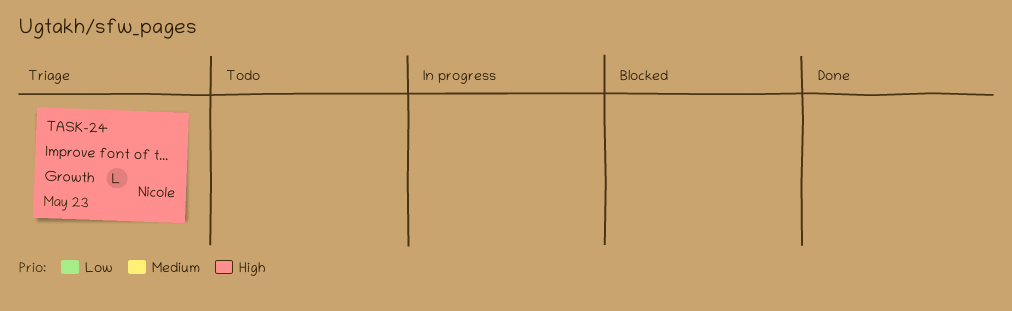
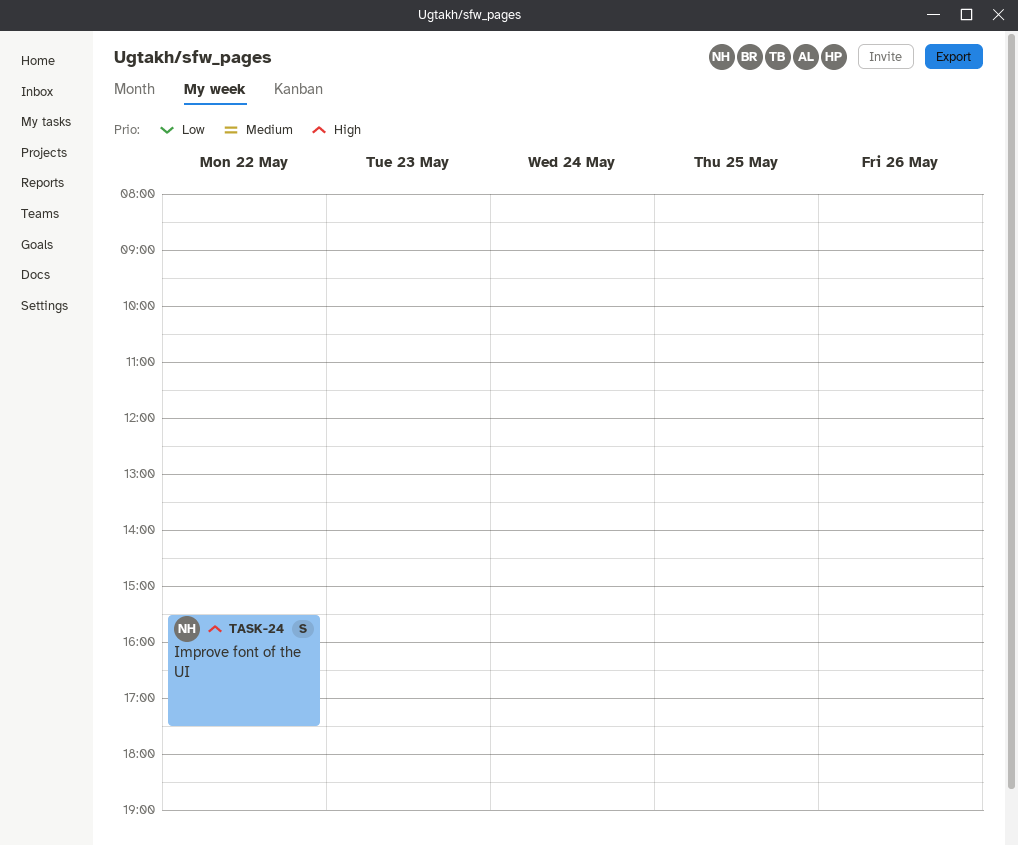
TASK-24, estimate: L -> S
TASK-24, day: May 23 -> May 22

